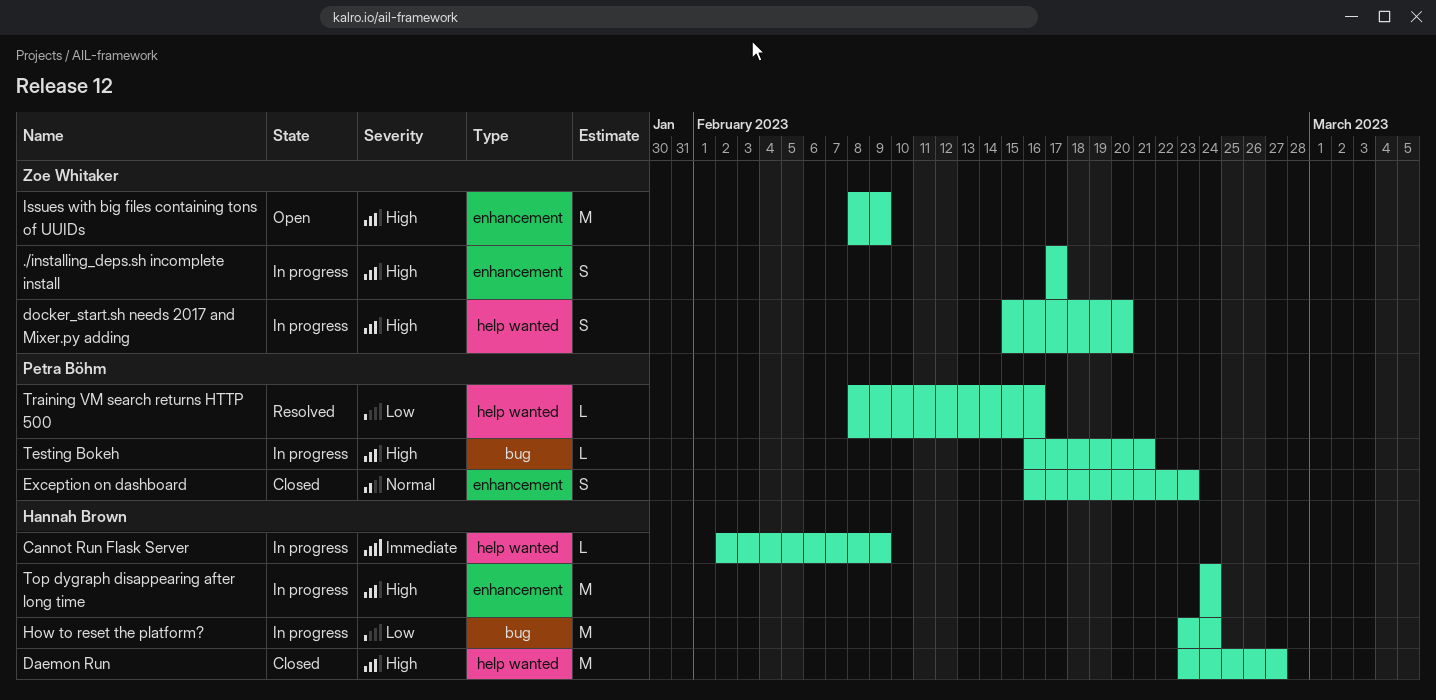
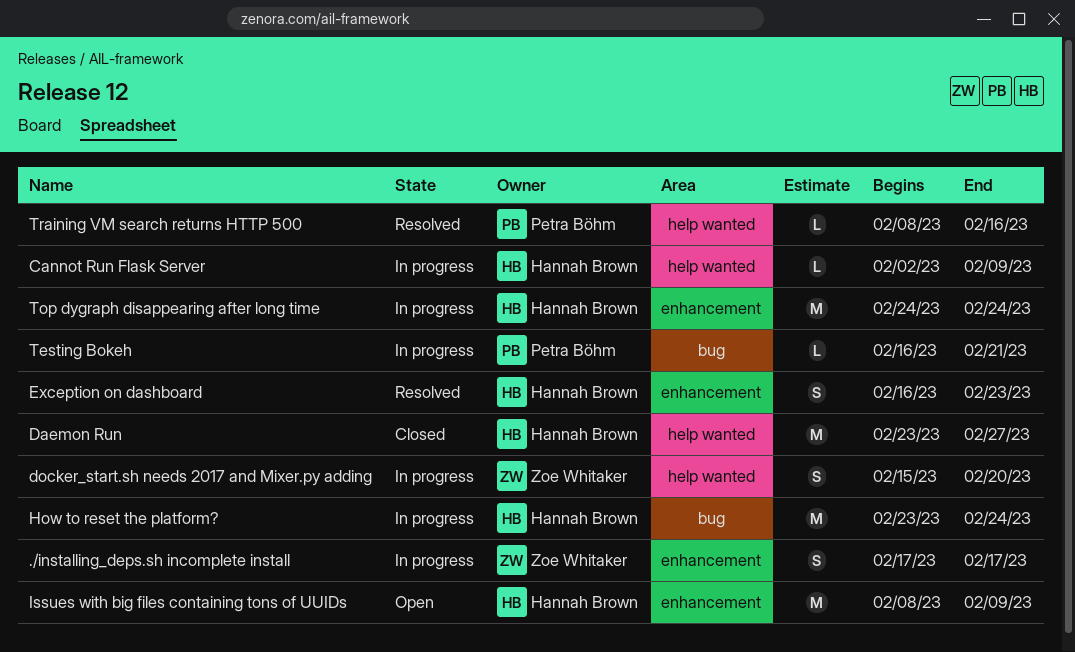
Exception on dashboard, status: Closed -> Resolved
Exception on dashboard, owner: Petra Böhm -> Hannah Brown
Issues with big files containing tons of UUIDs, owner: Zoe Whitaker -> Hannah Brown

